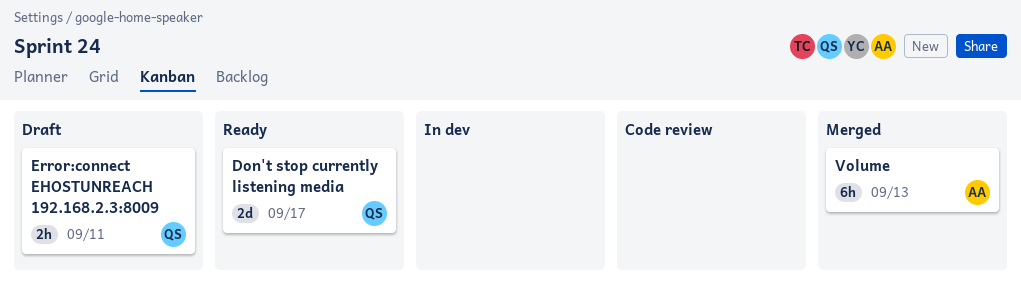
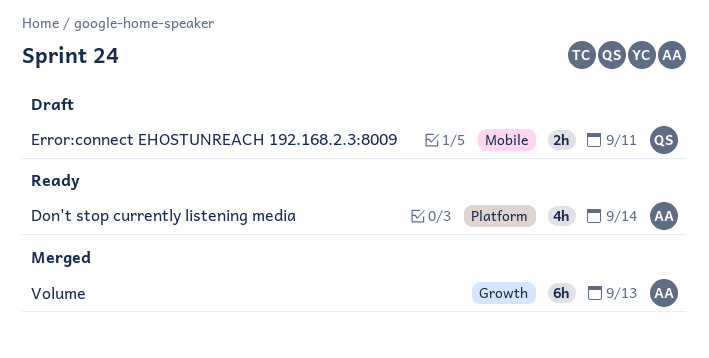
Don't stop currently listening media, owner: QS -> AA
Don't stop currently listening media, estimate: 2d -> 4h
Don't stop currently listening media, due: Sep 17 -> Sep 14

